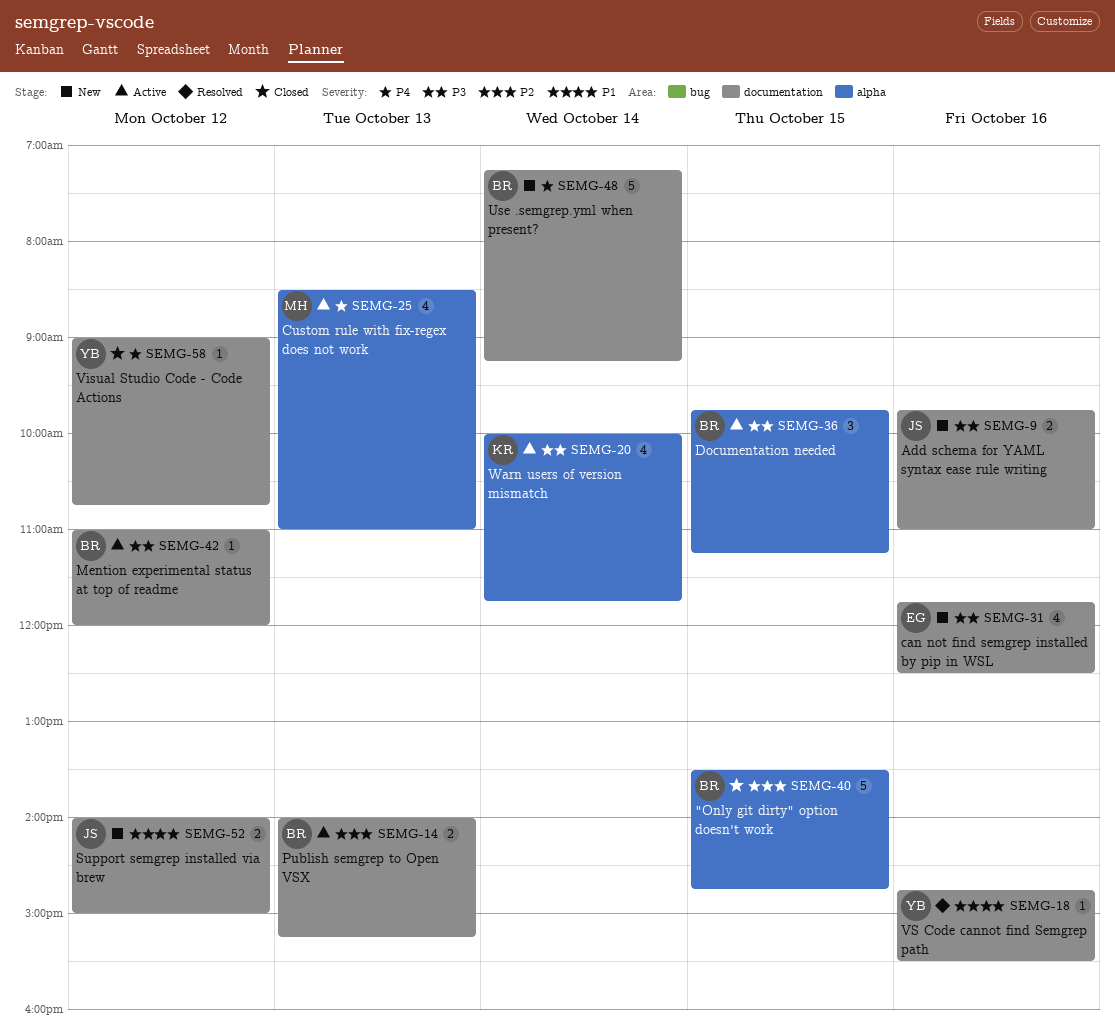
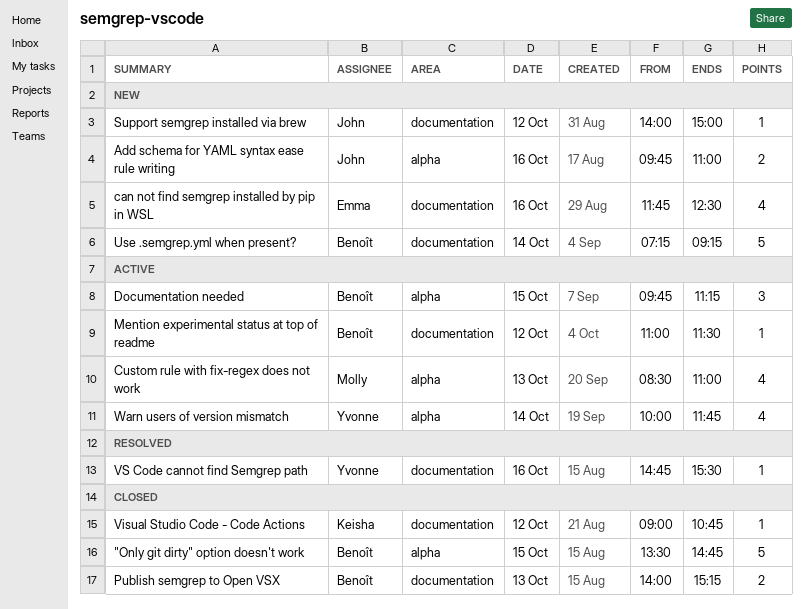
Add schema for YAML syntax ease rule writing, label: documentation -> alpha
Mention experimental status at top of readme, ends: 12:00 -> 11:30
Publish semgrep to Open VSX, status: Active -> Closed
Support semgrep installed via brew, estimate: 2 -> 1
Visual Studio Code - Code Actions, owner: Yvonne -> Keisha
Warn users of version mismatch, owner: Keisha -> Yvonne

